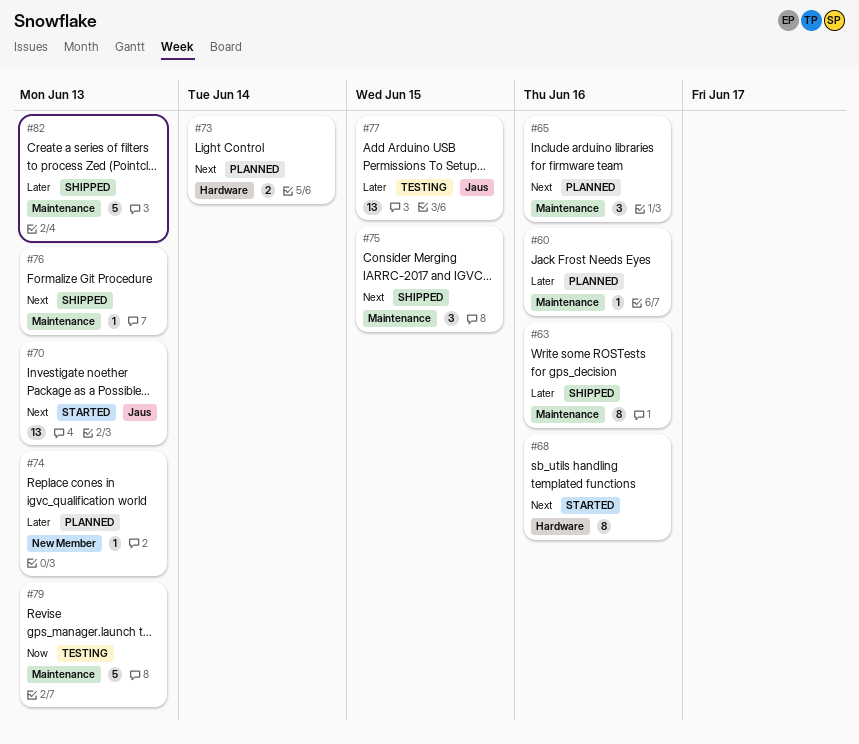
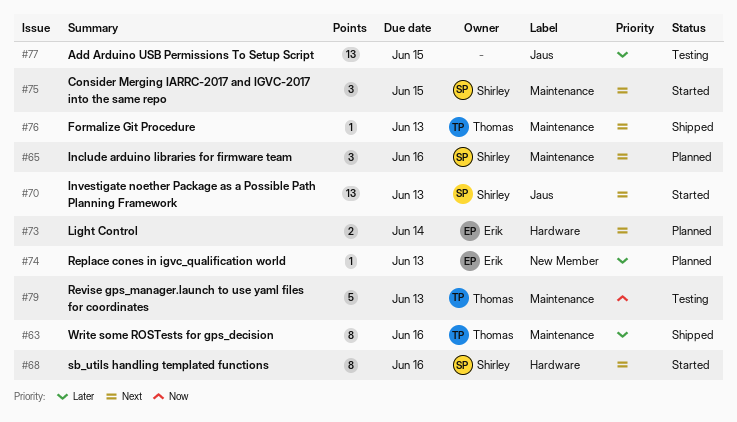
#60: present -> none
#75, status: Shipped -> Started
#82: present -> none

